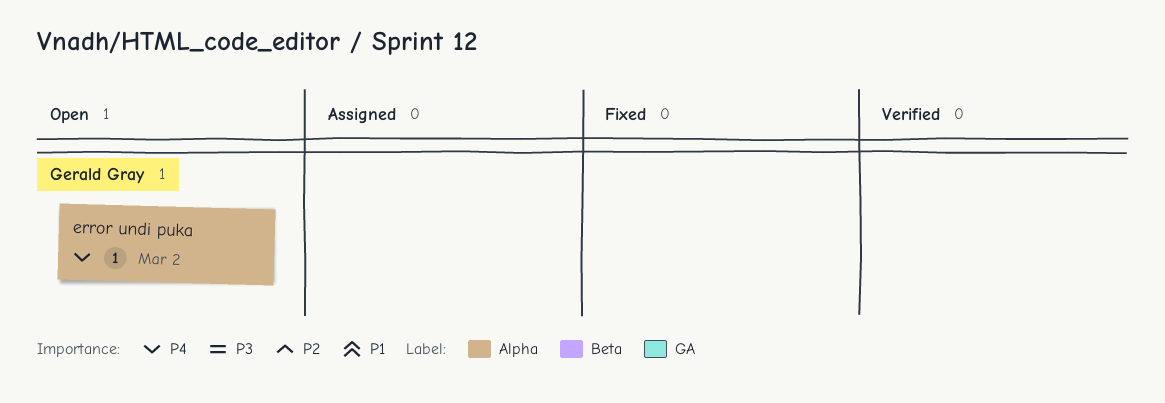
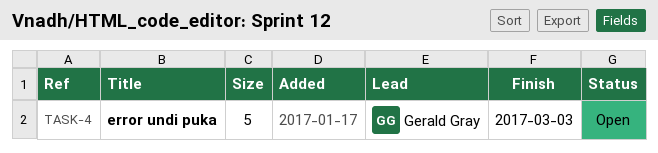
error undi puka, estimate: 1 -> 5
error undi puka, due: Mar 2 -> Mar 3

